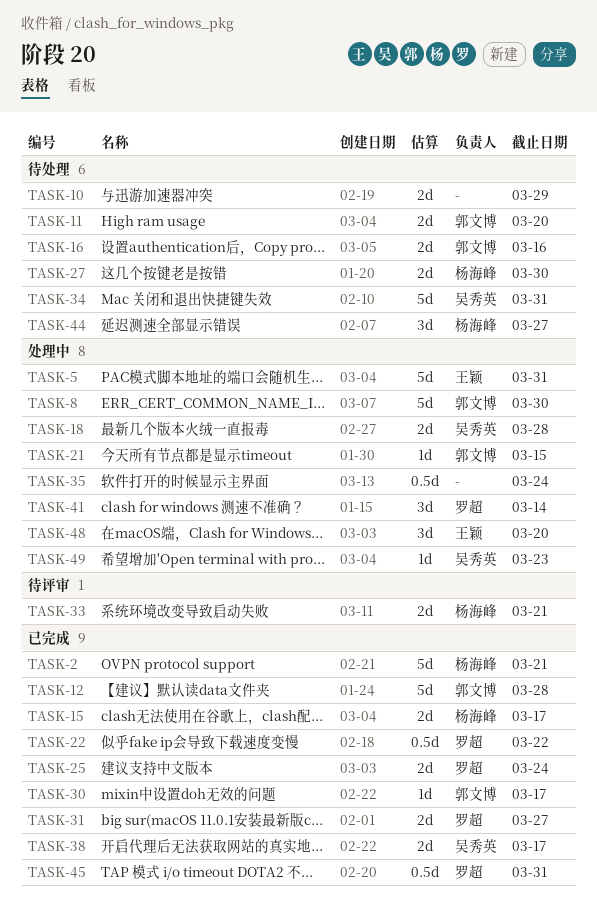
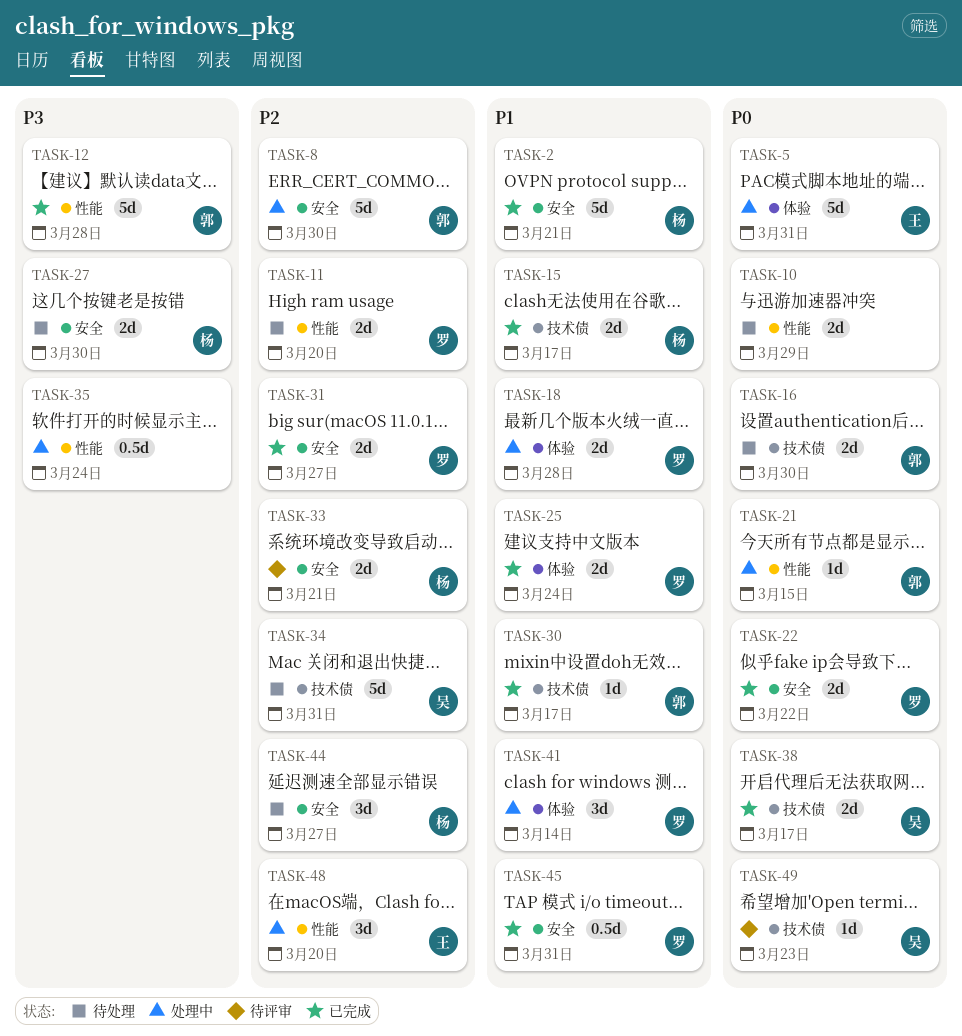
TASK-11, owner: 郭文博 -> 罗超
TASK-16, due: Mar 16 -> Mar 30
TASK-18, owner: 吴秀英 -> 罗超
TASK-22, estimate: 0.5d -> 2d
TASK-49, status: 处理中 -> 待评审

